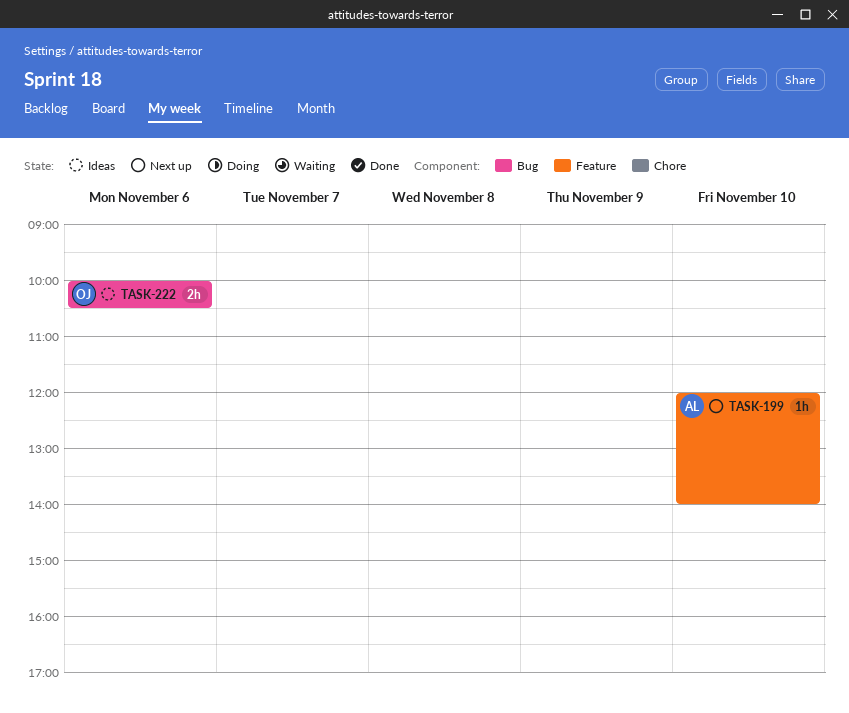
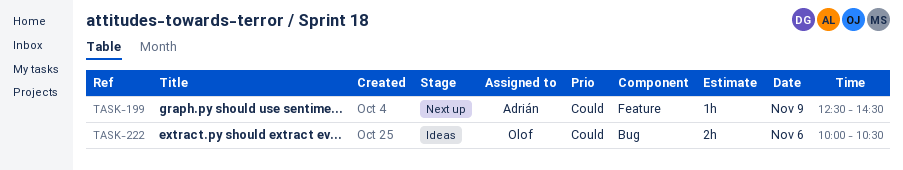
TASK-199, day: Nov 10 -> Nov 9
TASK-199, begins: 12:00 -> 12:30
TASK-199, ends: 14:00 -> 14:30

